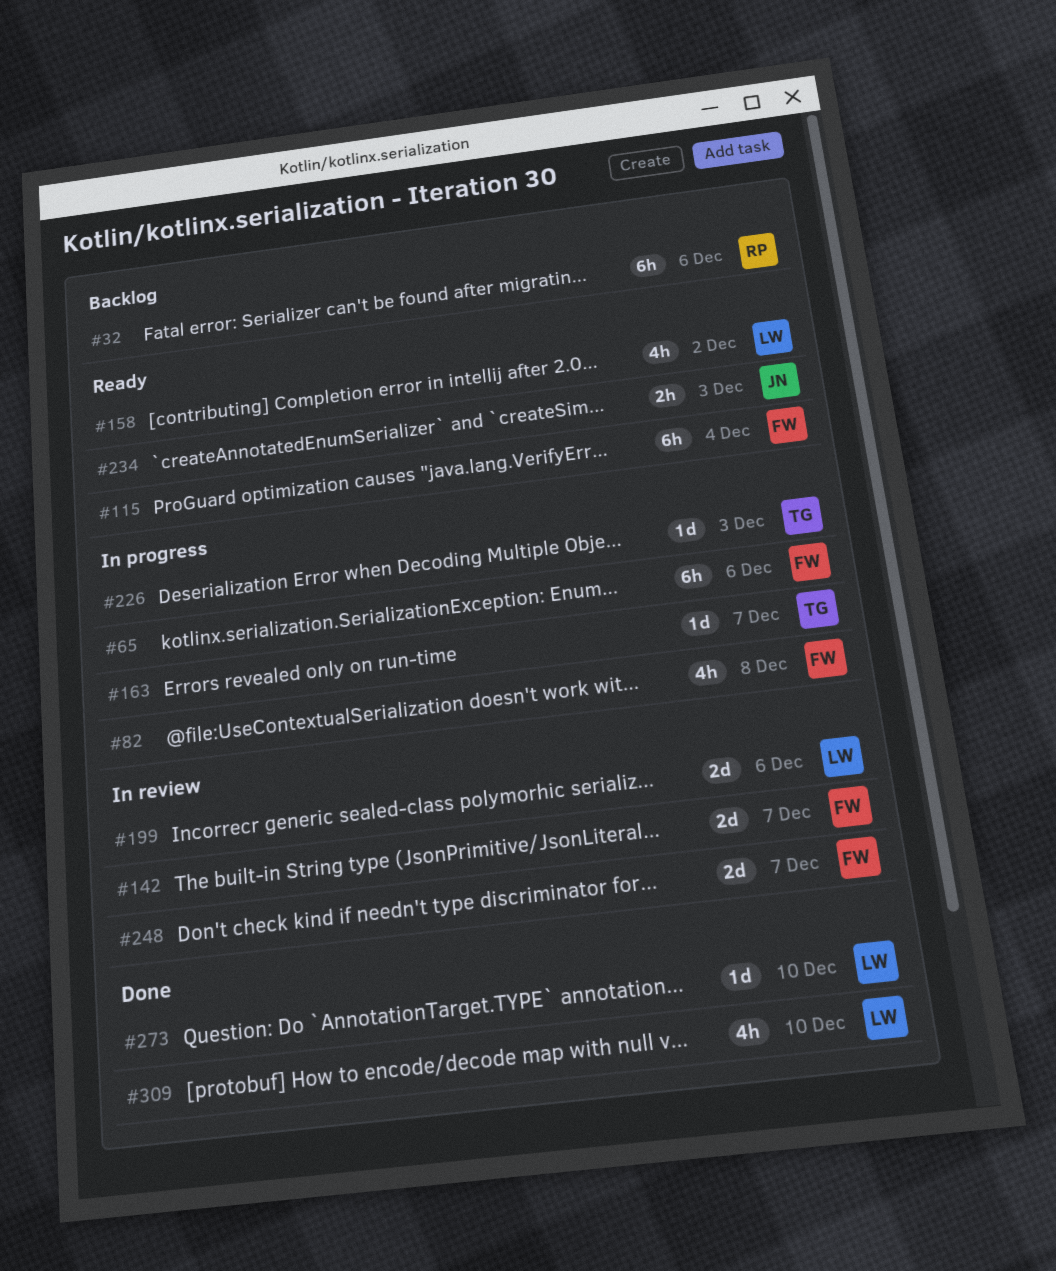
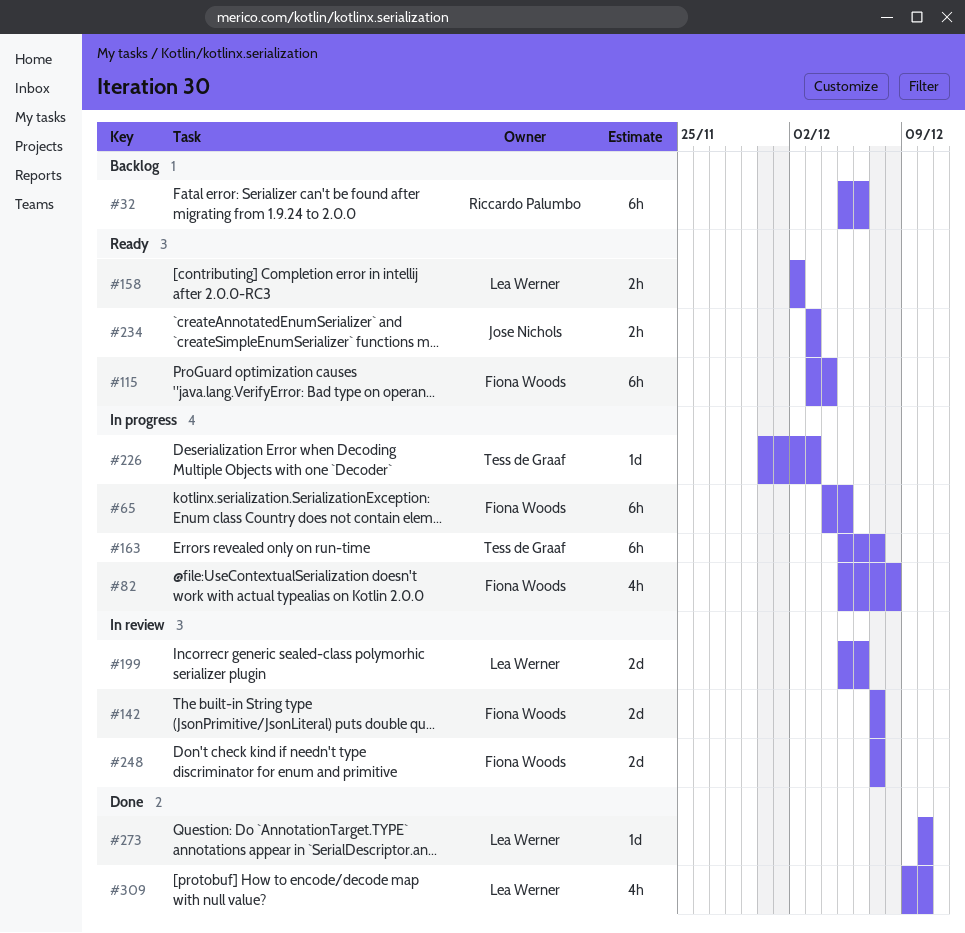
#65, due: Dec 6 -> Dec 5
#158, estimate: 4h -> 2h
#163, estimate: 1d -> 6h

